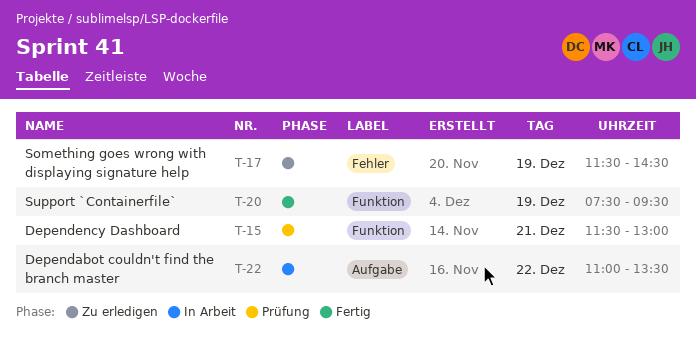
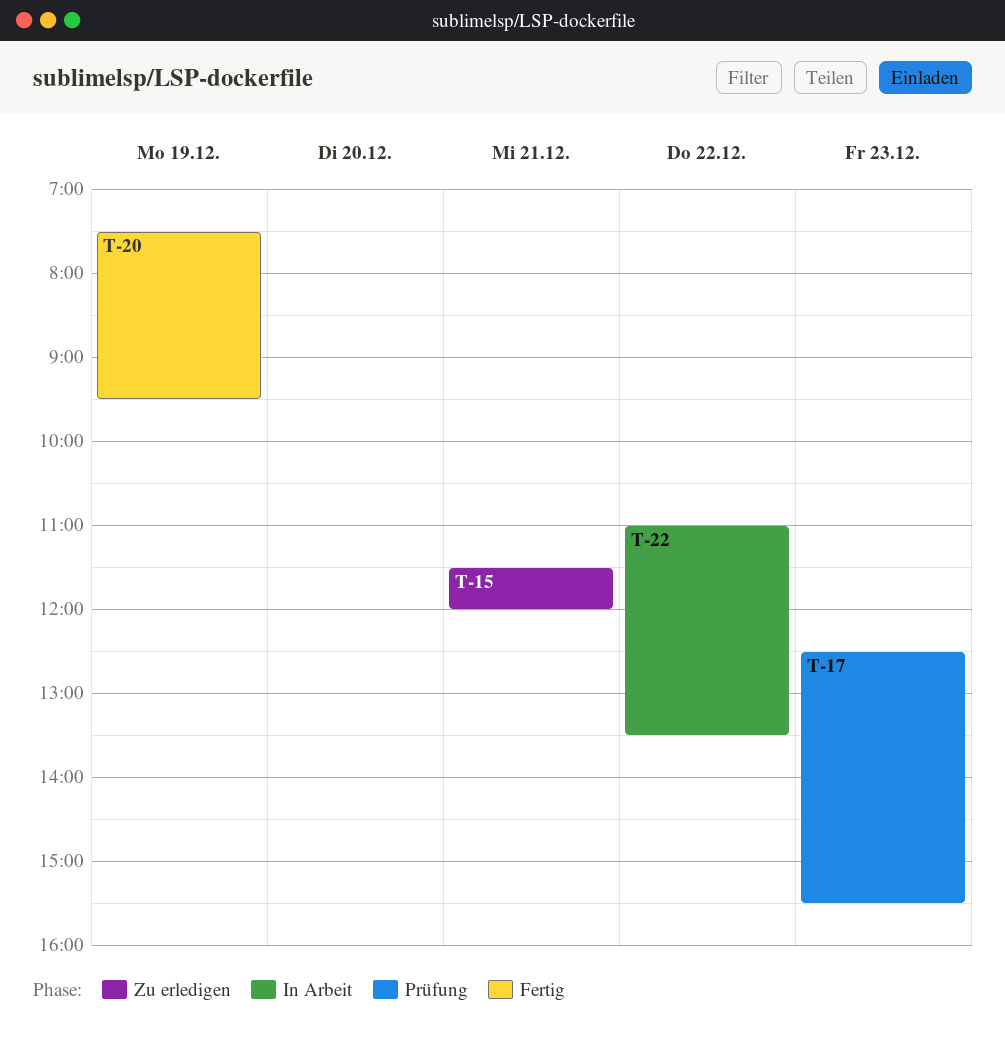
T-15, status: Prüfung -> Zu erledigen
T-15, ends: 13:00 -> 12:00
T-17, status: Zu erledigen -> Prüfung
T-17, day: Dec 19 -> Dec 23
T-17, begins: 11:30 -> 12:30
T-17, ends: 14:30 -> 15:30

